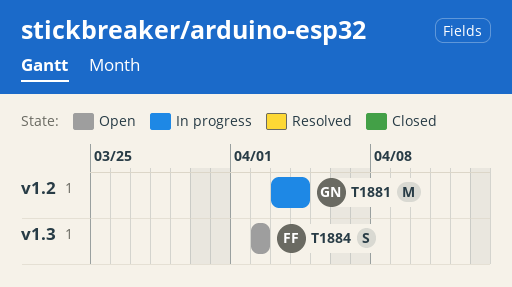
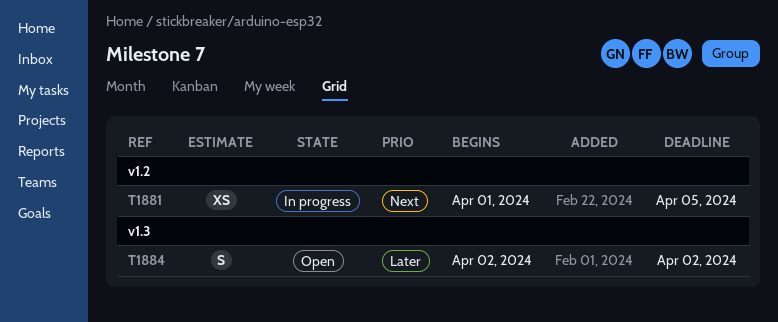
T1881, estimate: M -> XS
T1881, start: Apr 3 -> Apr 1
T1881, due: Apr 4 -> Apr 5

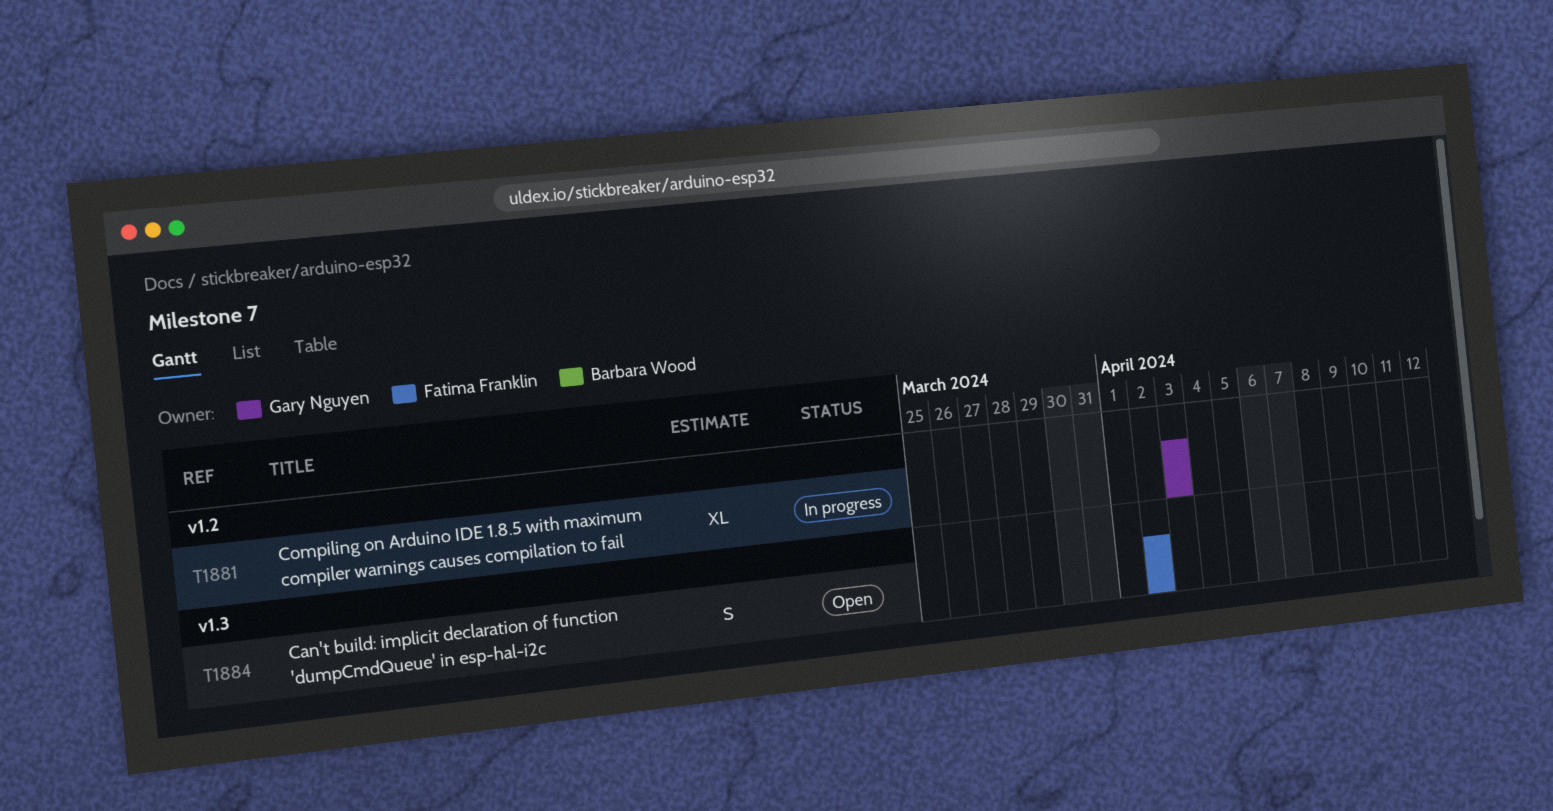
T1881, estimate: XS -> XL
T1881, start: Apr 1 -> Apr 3
T1881, due: Apr 5 -> Apr 3

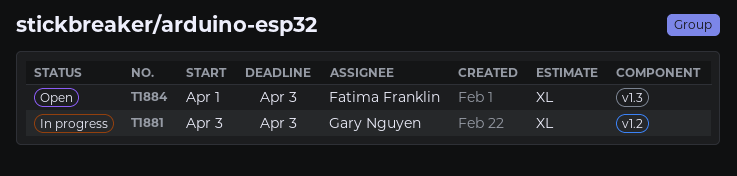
T1884, estimate: S -> XL
T1884, start: Apr 2 -> Apr 1
T1884, due: Apr 2 -> Apr 3

